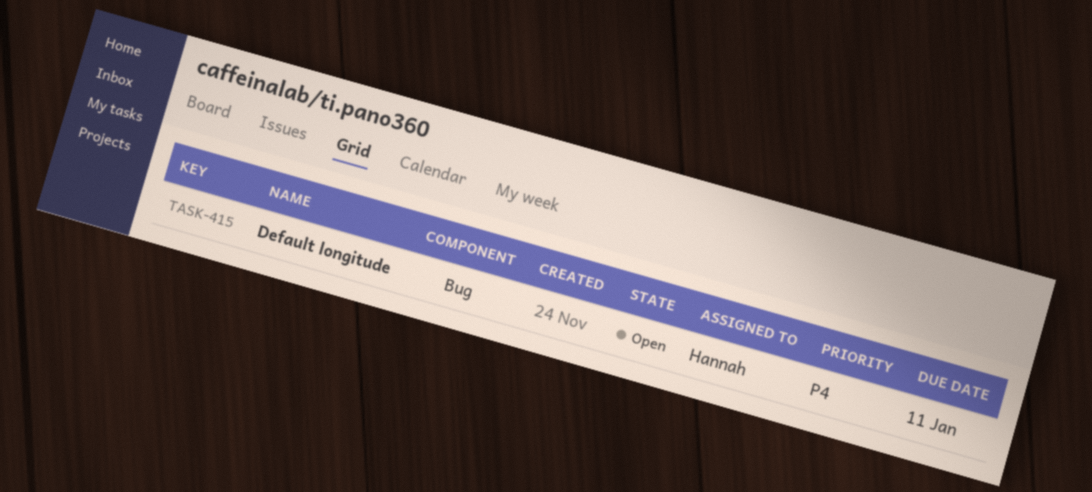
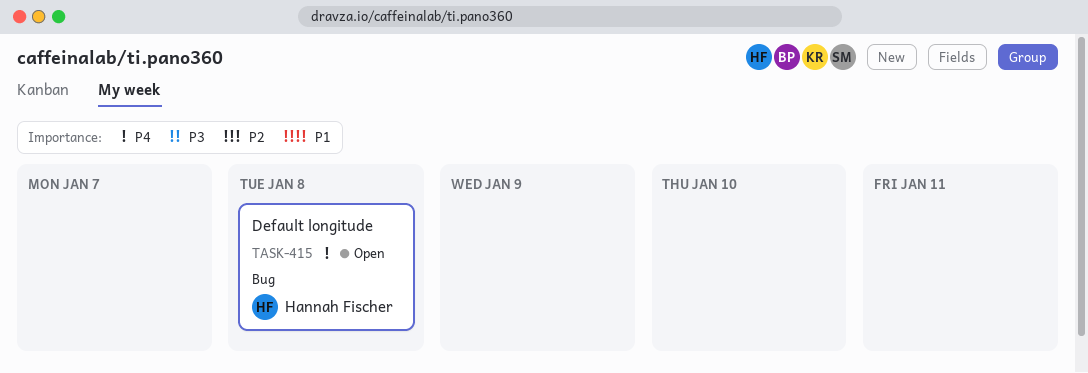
TASK-415, due: Jan 11 -> Jan 8

